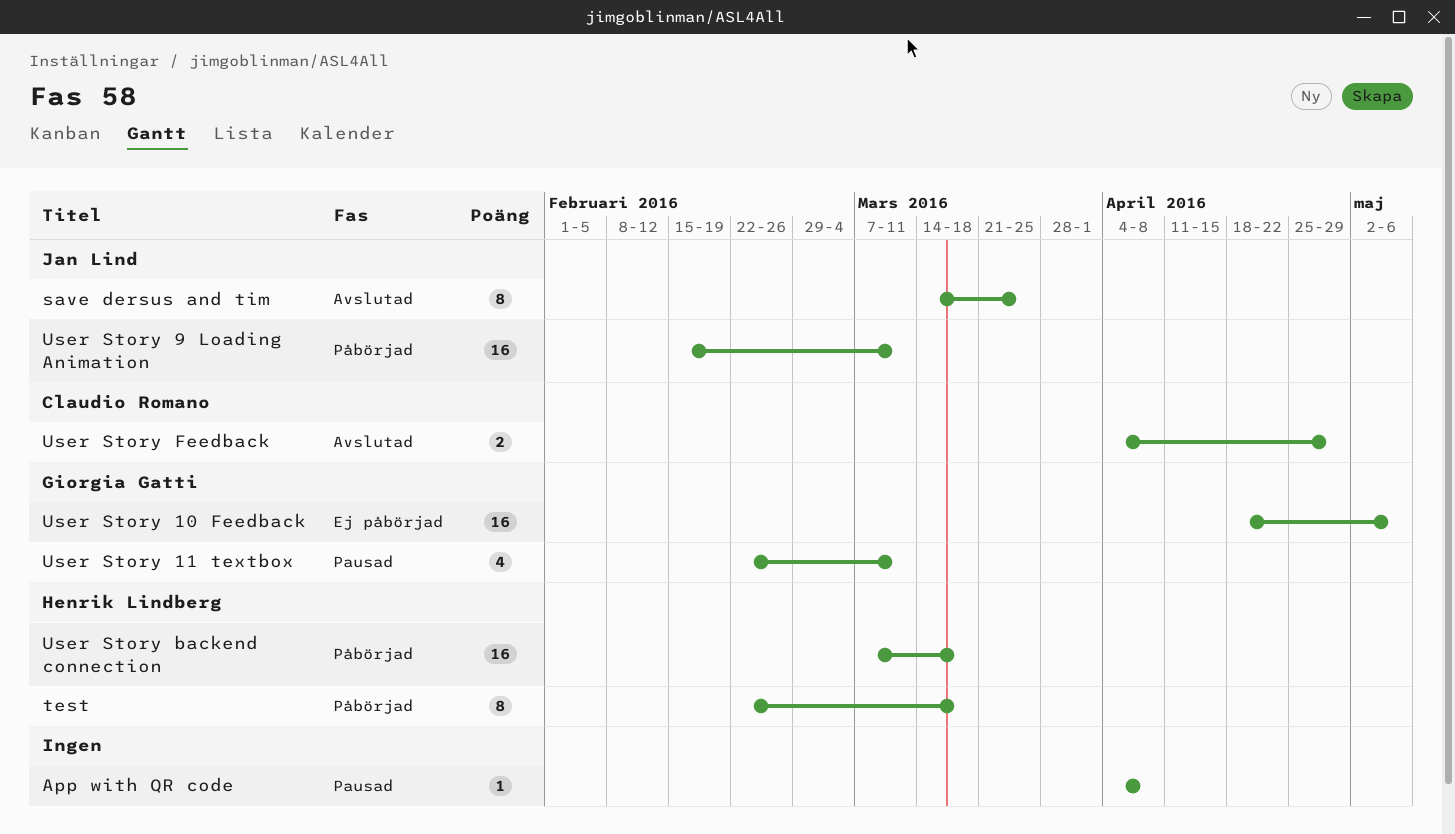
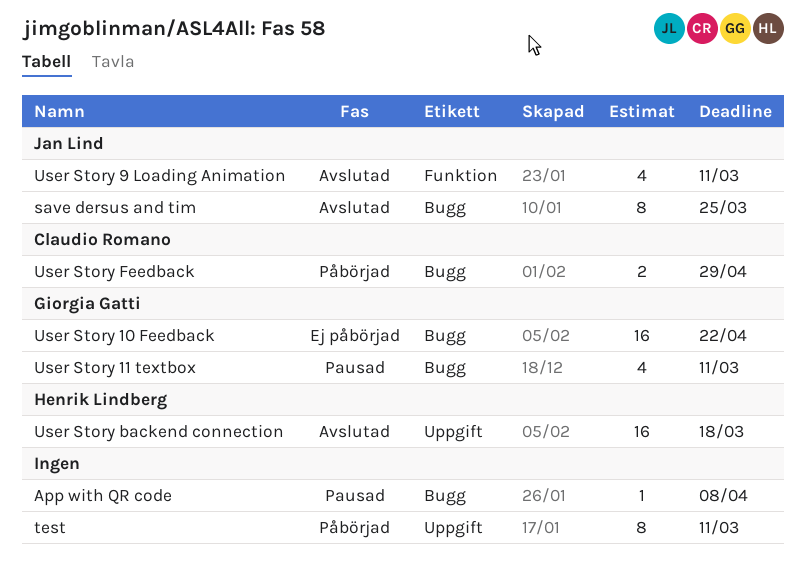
test, owner: Henrik Lindberg -> none
test, due: Mar 18 -> Mar 11
User Story 10 Feedback, due: May 6 -> Apr 22
User Story 9 Loading Animation, status: Påbörjad -> Avslutad
User Story 9 Loading Animation, estimate: 16 -> 4
User Story backend connection, status: Påbörjad -> Avslutad
User Story Feedback, status: Avslutad -> Påbörjad

